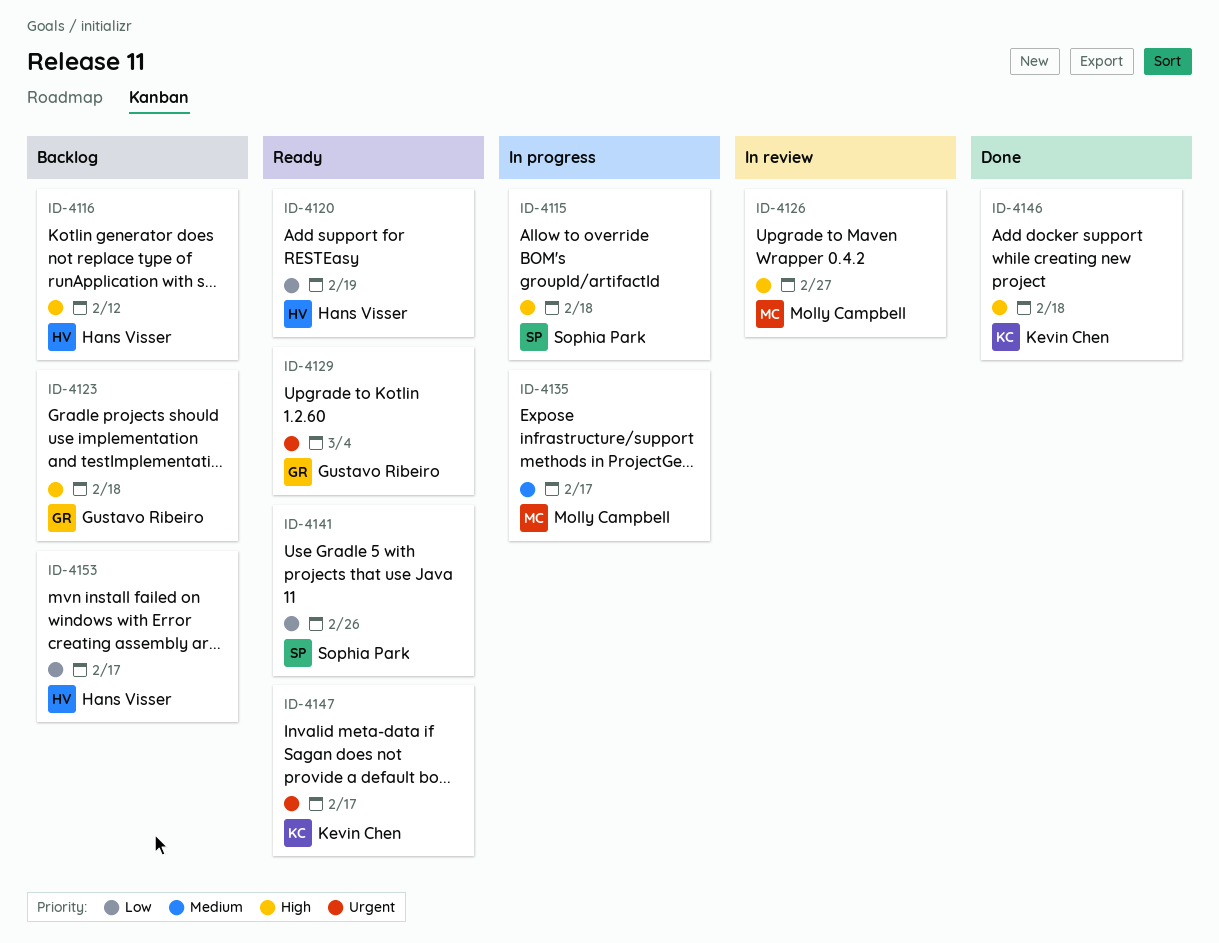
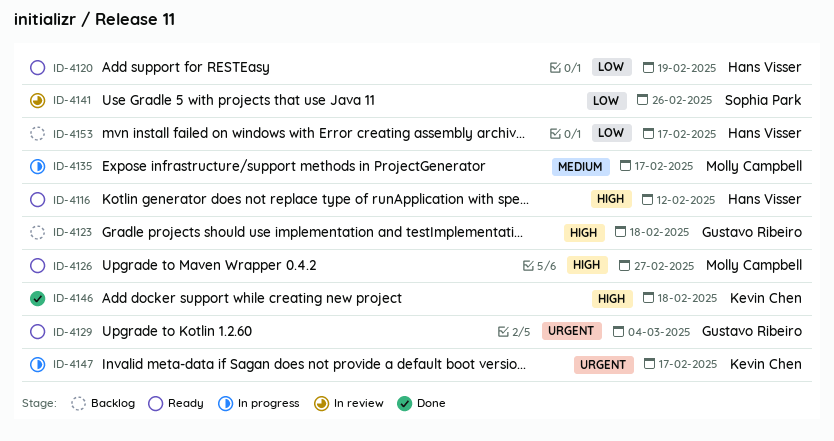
ID-4115: present -> none
ID-4116, status: Backlog -> Ready
ID-4126, status: In review -> Ready
ID-4141, status: Ready -> In review
ID-4147, status: Ready -> In progress

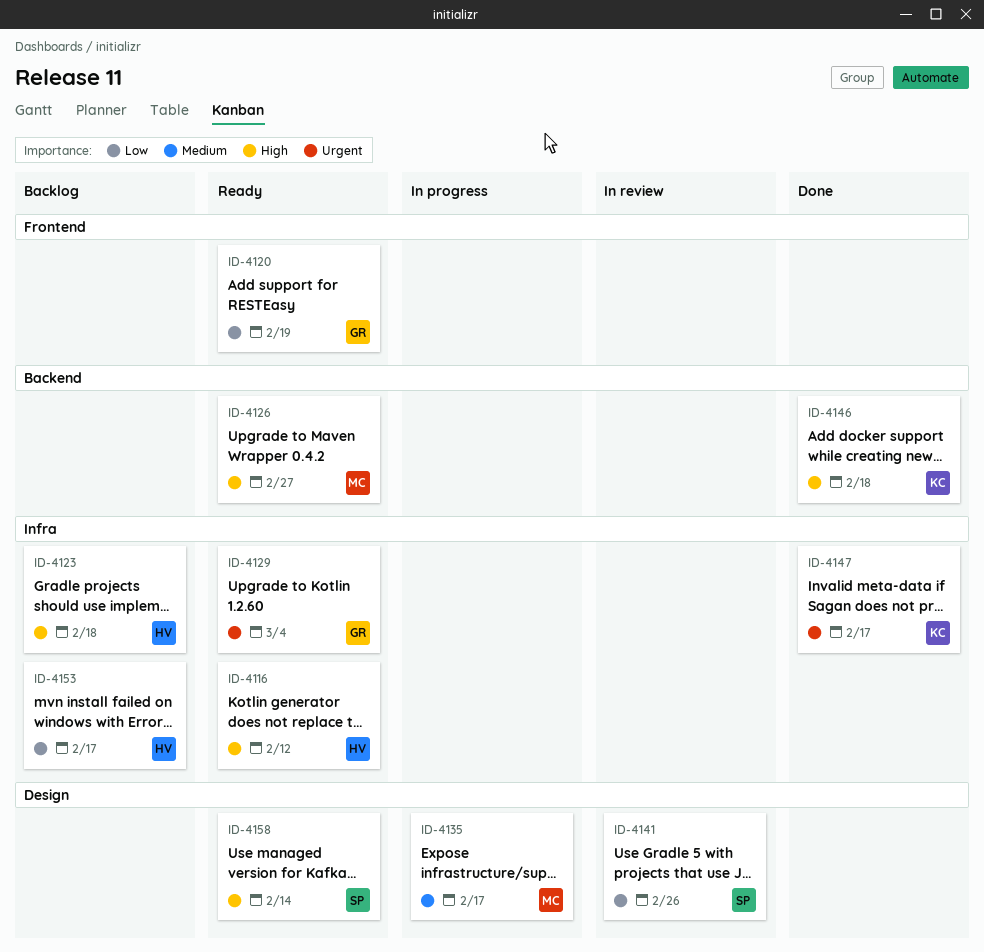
ID-4120, owner: Hans Visser -> Gustavo Ribeiro
ID-4123, owner: Gustavo Ribeiro -> Hans Visser
ID-4147, status: In progress -> Done
ID-4158: none -> present

